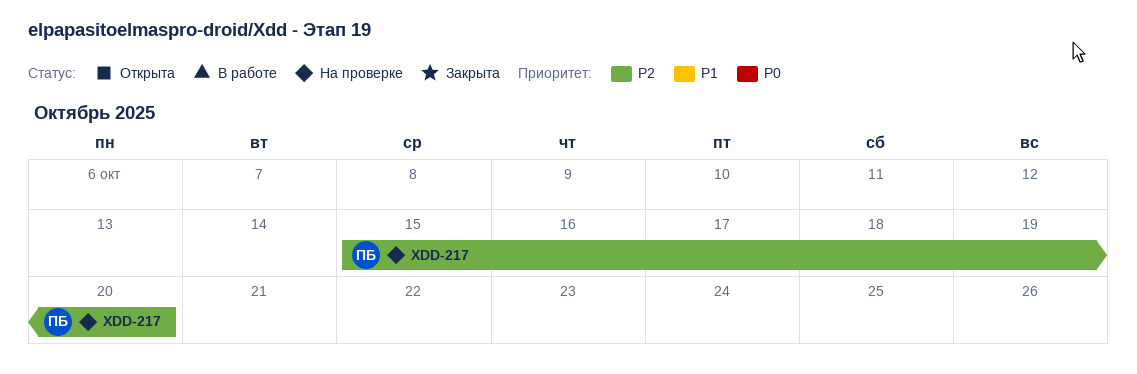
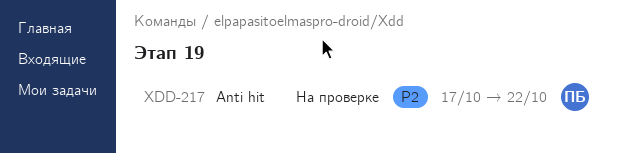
XDD-217, start: Oct 15 -> Oct 17
XDD-217, due: Oct 20 -> Oct 22

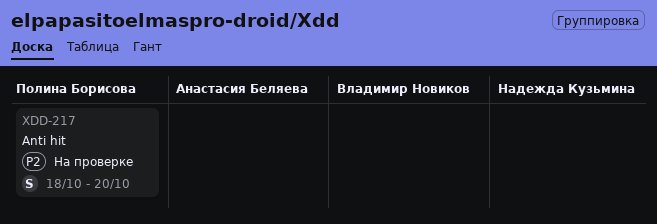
XDD-217, start: Oct 17 -> Oct 18
XDD-217, due: Oct 22 -> Oct 20

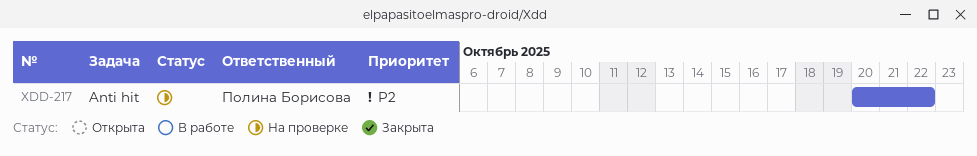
XDD-217, start: Oct 18 -> Oct 20
XDD-217, due: Oct 20 -> Oct 22

